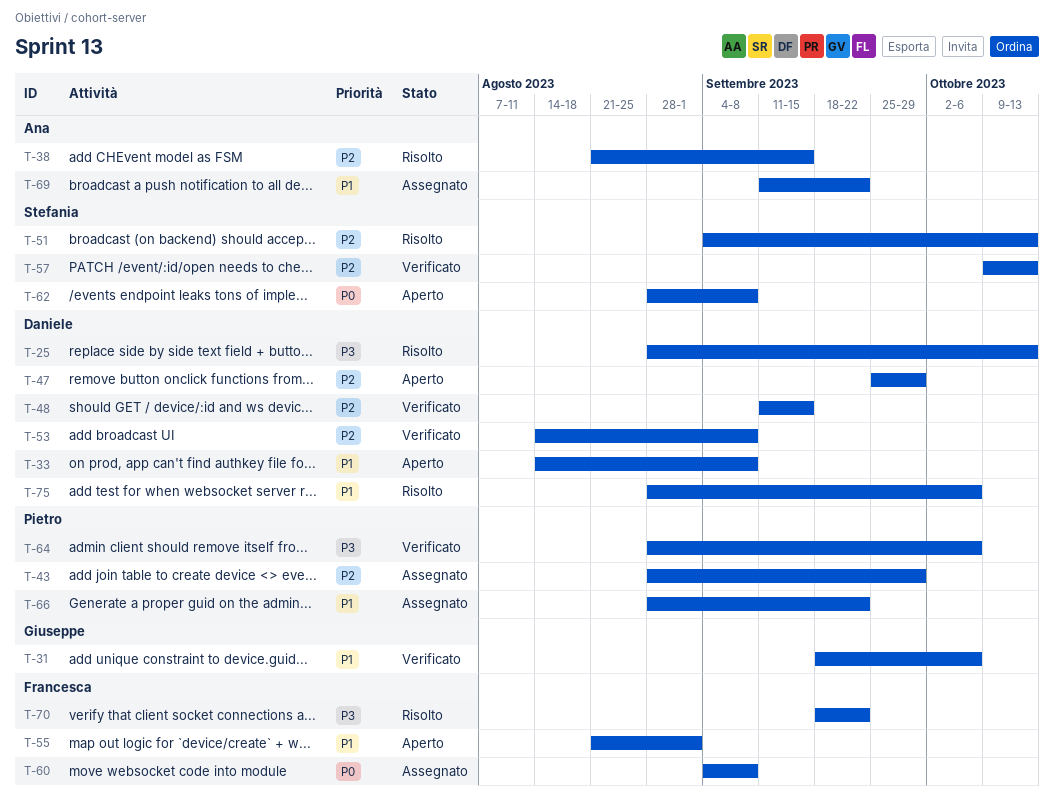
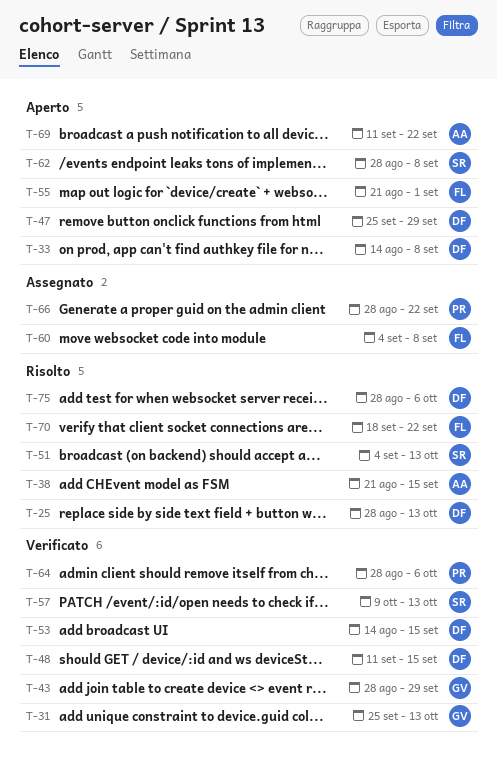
T-31, start: Sep 18 -> Sep 25
T-31, due: Oct 6 -> Oct 13
T-43, status: Assegnato -> Verificato
T-43, owner: Pietro -> Giuseppe
T-53, due: Sep 8 -> Sep 15
T-69, status: Assegnato -> Aperto

